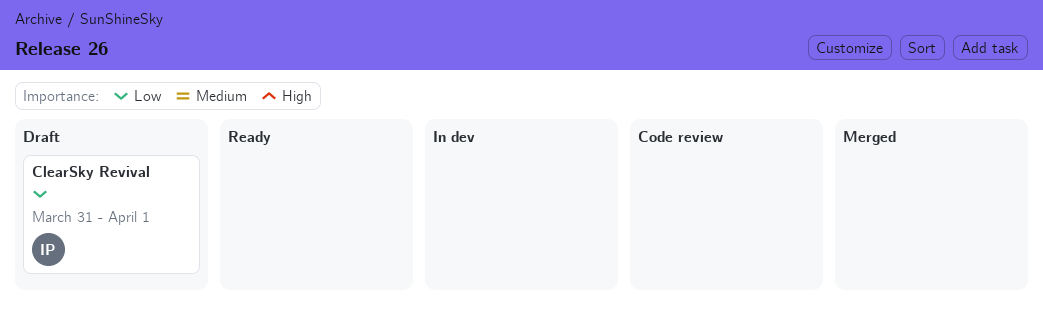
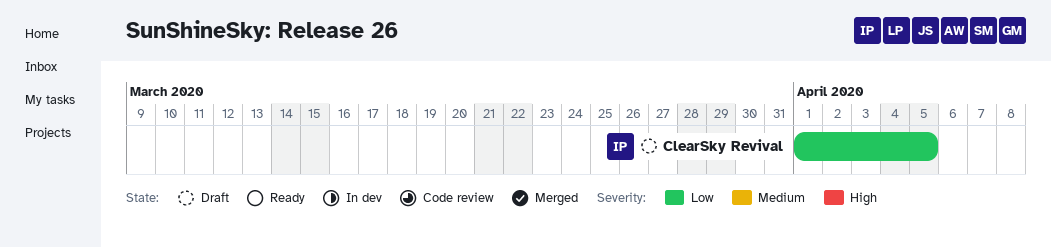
ClearSky Revival, start: Mar 31 -> Apr 1
ClearSky Revival, due: Apr 1 -> Apr 5

